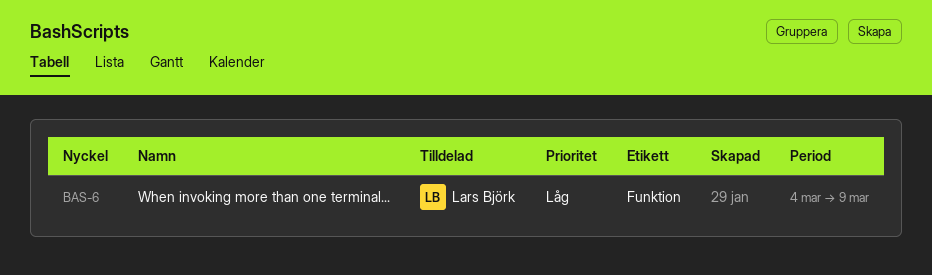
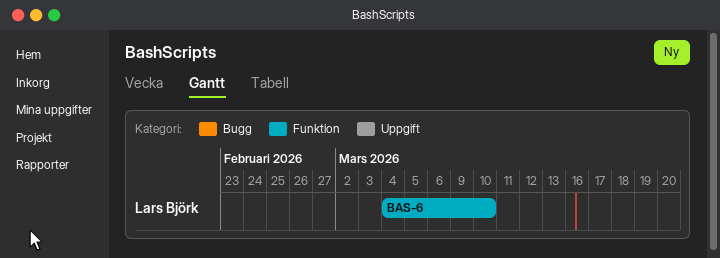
BAS-6, due: Mar 9 -> Mar 10

